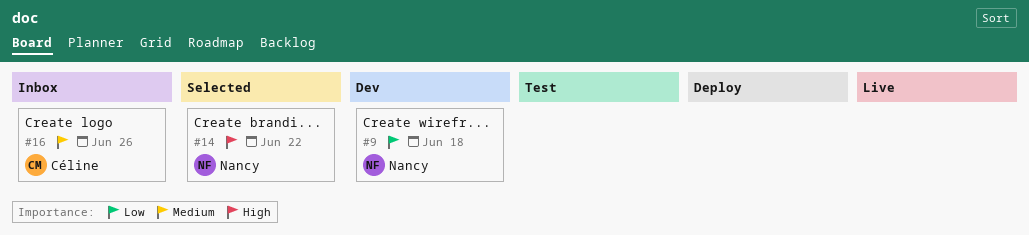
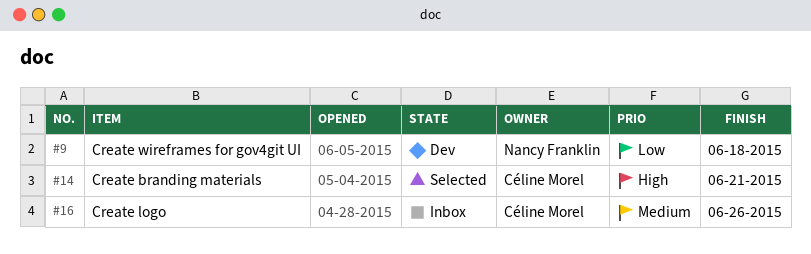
#14, owner: Nancy Franklin -> Céline Morel
#14, due: Jun 22 -> Jun 21

